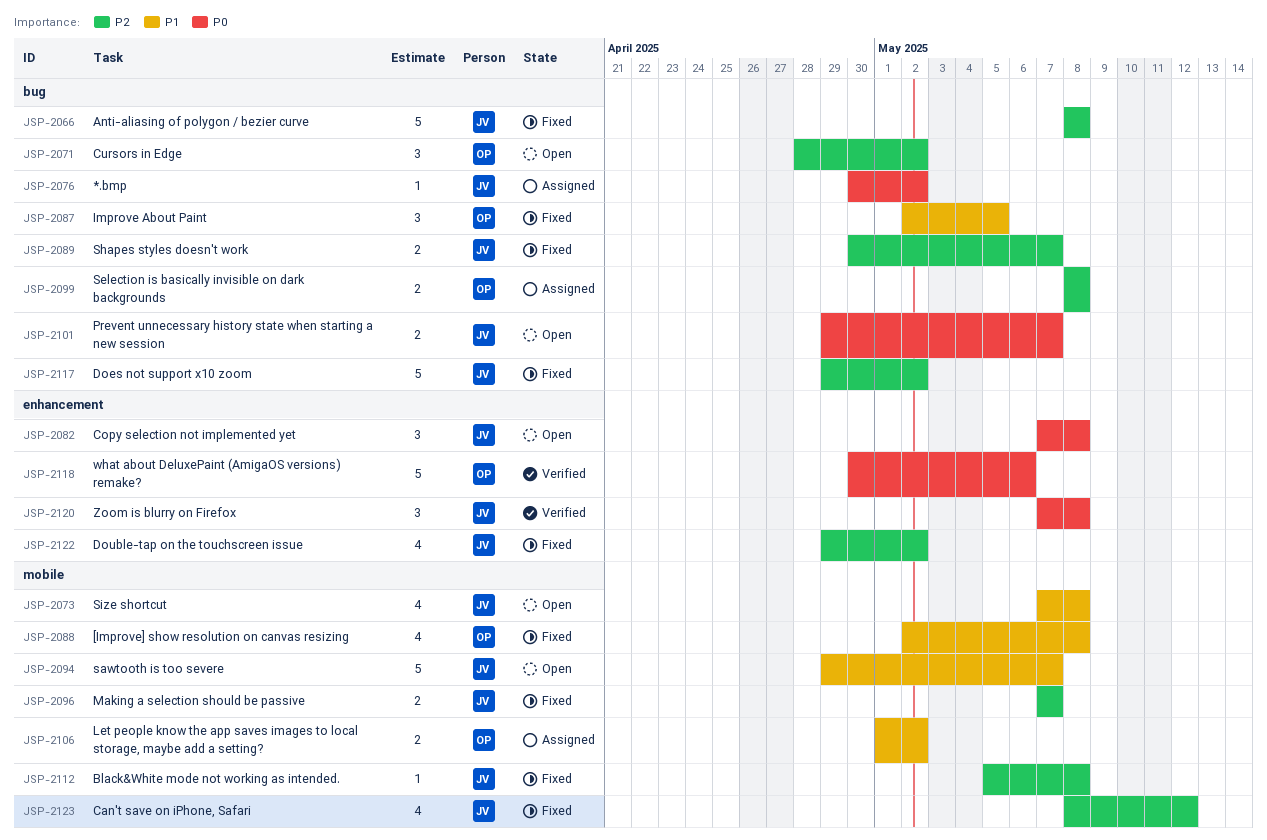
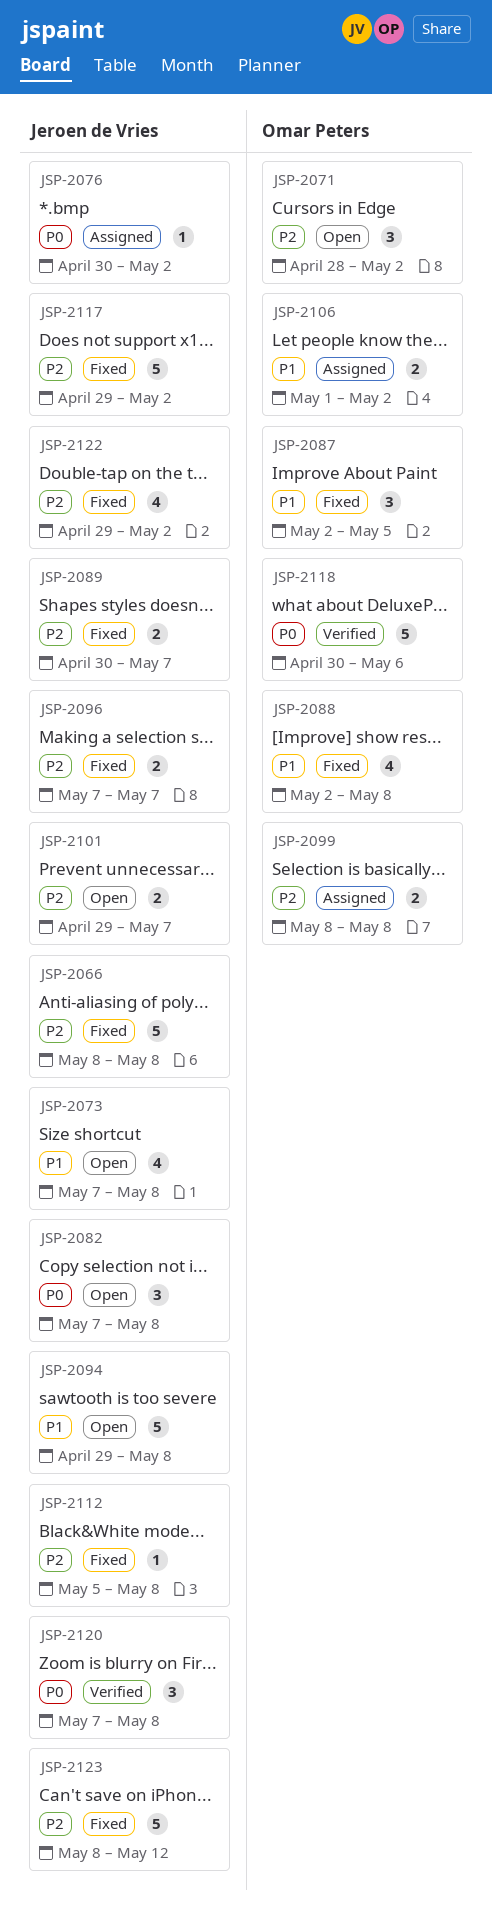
JSP-2094, due: May 7 -> May 8
JSP-2101, priority: P0 -> P2
JSP-2123, estimate: 4 -> 5

